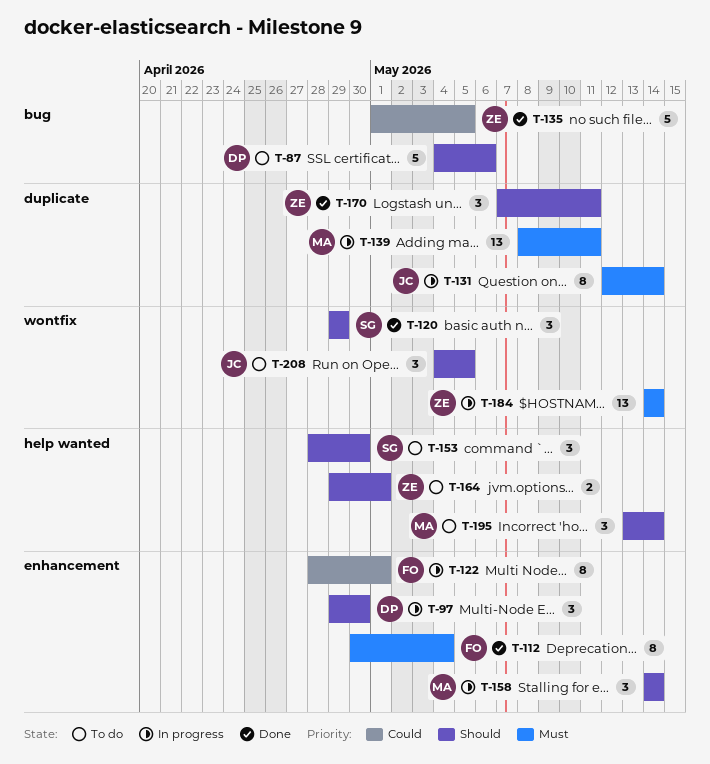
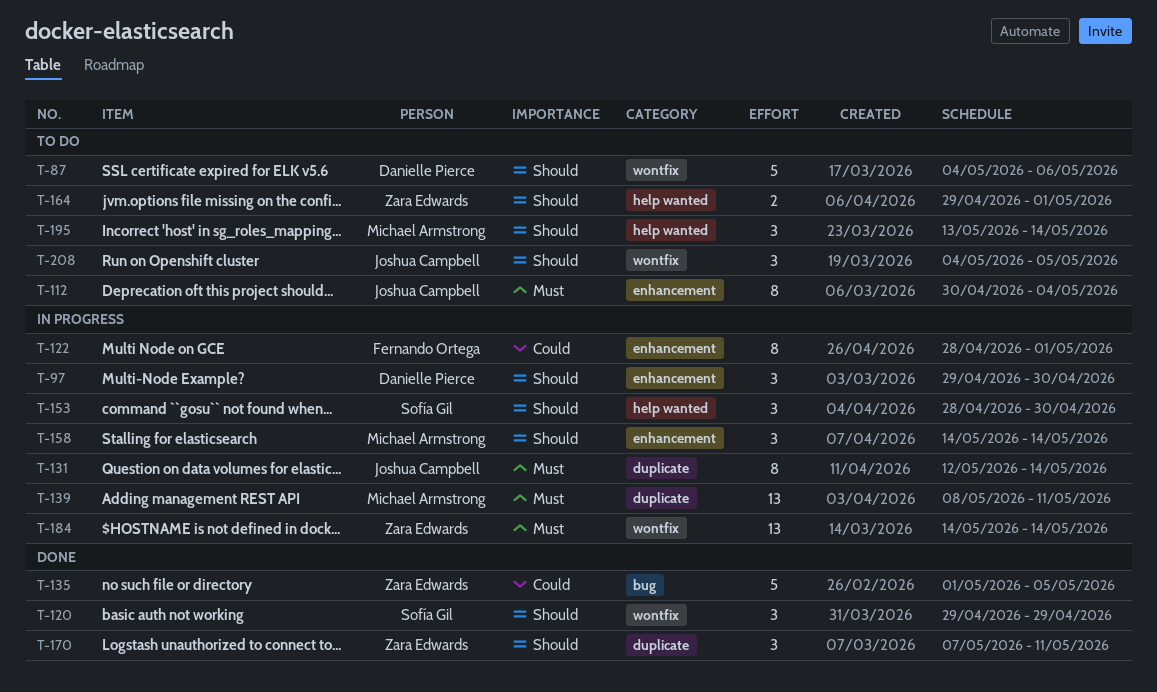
T-87, label: bug -> wontfix
T-112, status: Done -> To do
T-112, owner: Fernando Ortega -> Joshua Campbell
T-153, status: To do -> In progress

